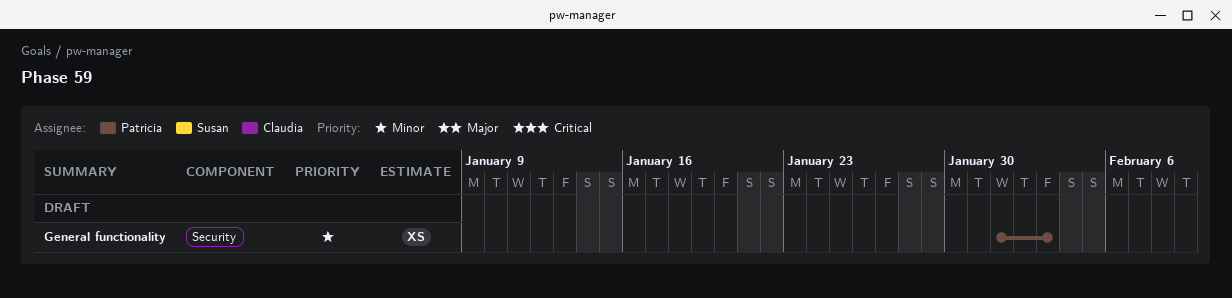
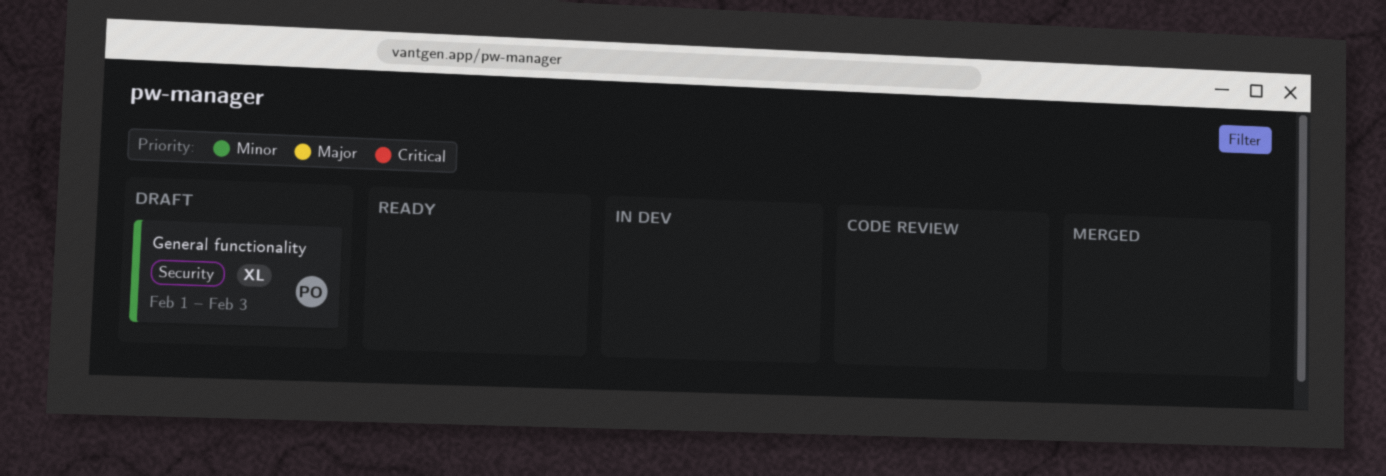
General functionality, estimate: XS -> XL

